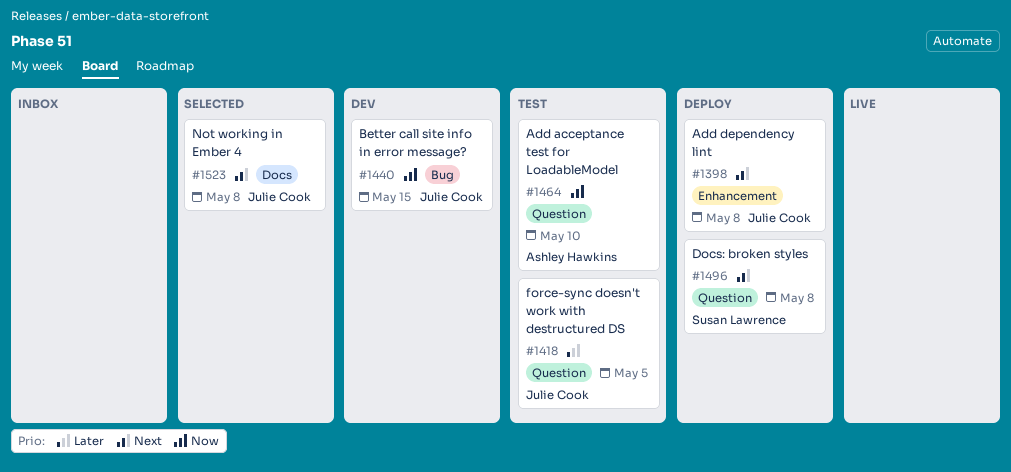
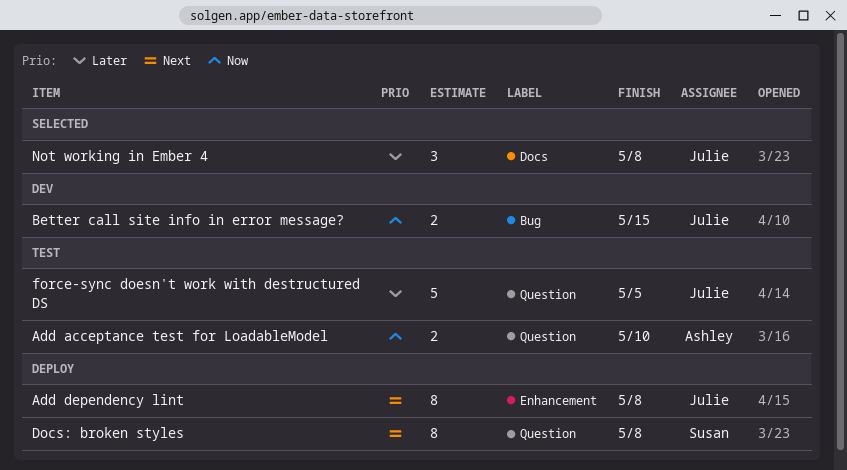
Not working in Ember 4, priority: Next -> Later

